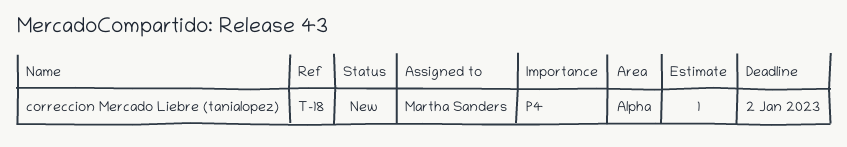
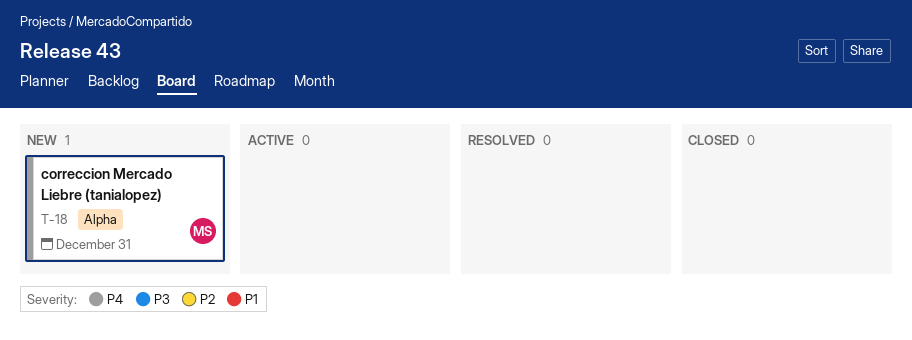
T-18, due: Jan 2 -> Dec 31

